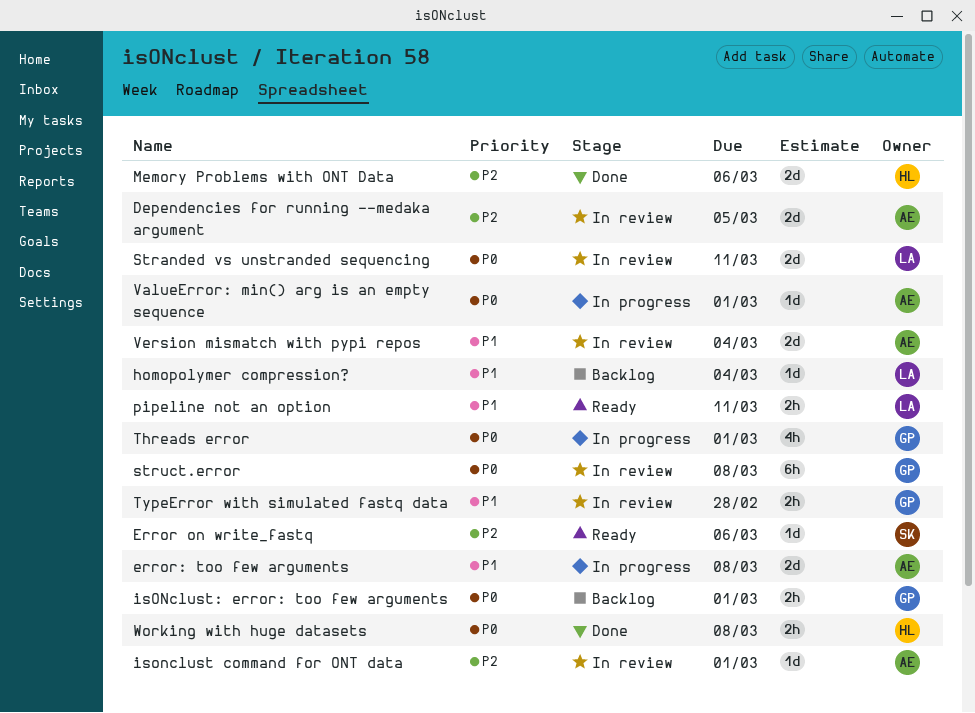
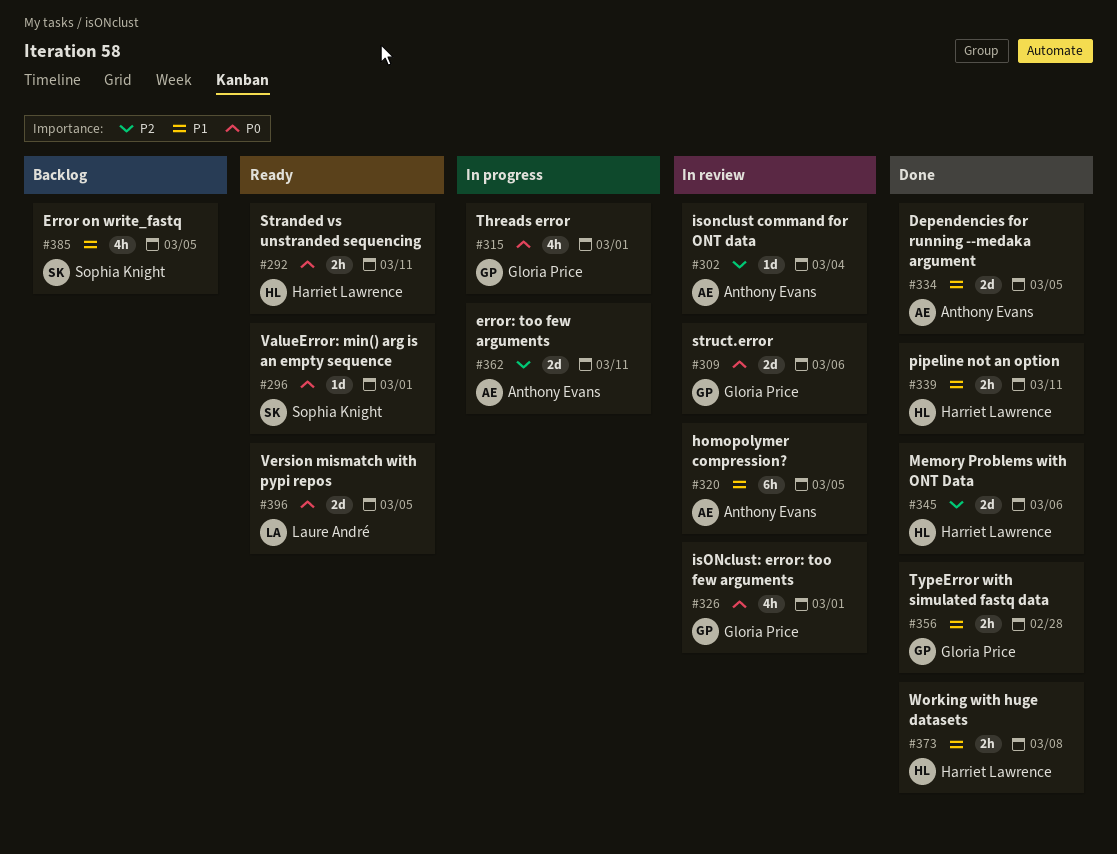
Dependencies for running --medaka argument, status: In review -> Done
Dependencies for running --medaka argument, priority: P2 -> P1
Error on write_fastq, status: Ready -> Backlog
Error on write_fastq, priority: P2 -> P1
Error on write_fastq, estimate: 1d -> 4h
Error on write_fastq, due: Mar 6 -> Mar 5
error: too few arguments, priority: P1 -> P2
error: too few arguments, due: Mar 8 -> Mar 11
homopolymer compression?, status: Backlog -> In review
homopolymer compression?, owner: Laure André -> Anthony Evans
homopolymer compression?, estimate: 1d -> 6h
homopolymer compression?, due: Mar 4 -> Mar 5
isonclust command for ONT data, due: Mar 1 -> Mar 4
isONclust: error: too few arguments, status: Backlog -> In review
isONclust: error: too few arguments, estimate: 2h -> 4h
pipeline not an option, status: Ready -> Done
pipeline not an option, owner: Laure André -> Harriet Lawrence
Stranded vs unstranded sequencing, status: In review -> Ready
Stranded vs unstranded sequencing, owner: Laure André -> Harriet Lawrence
Stranded vs unstranded sequencing, estimate: 2d -> 2h
struct.error, estimate: 6h -> 2d
struct.error, due: Mar 8 -> Mar 6
TypeError with simulated fastq data, status: In review -> Done
ValueError: min() arg is an empty sequence, status: In progress -> Ready
ValueError: min() arg is an empty sequence, owner: Anthony Evans -> Sophia Knight
Version mismatch with pypi repos, status: In review -> Ready
Version mismatch with pypi repos, owner: Anthony Evans -> Laure André
Version mismatch with pypi repos, priority: P1 -> P0
Version mismatch with pypi repos, due: Mar 4 -> Mar 5
Working with huge datasets, priority: P0 -> P1

